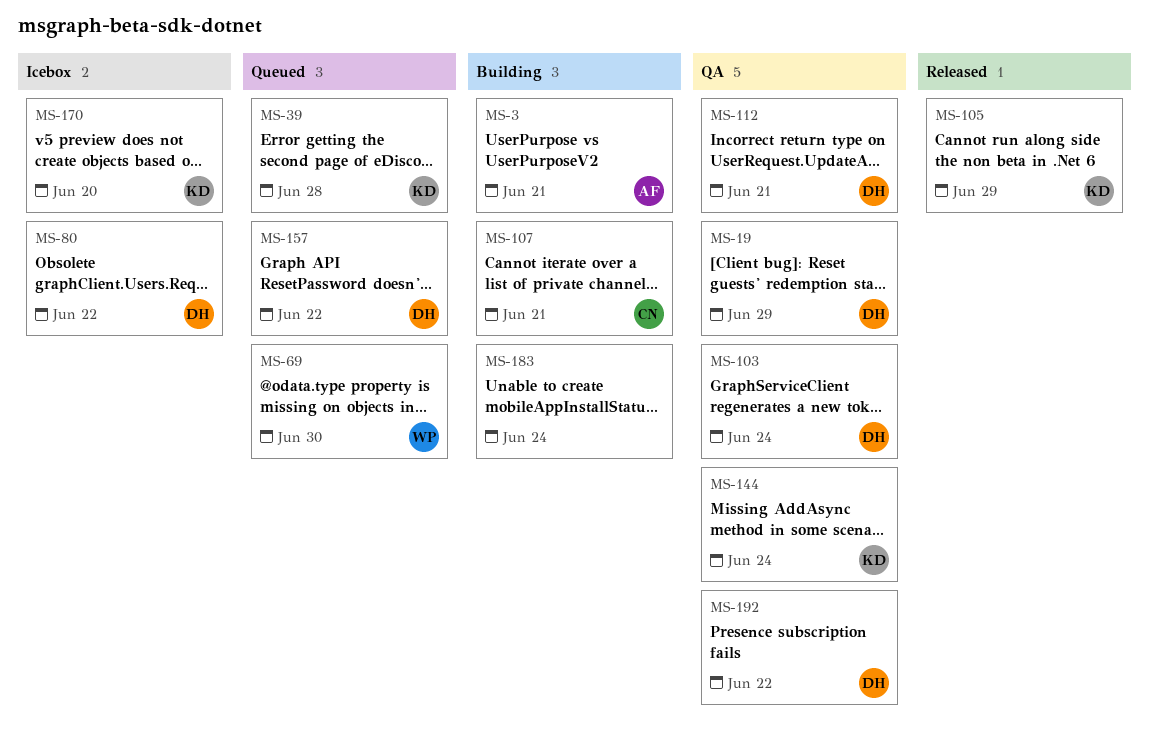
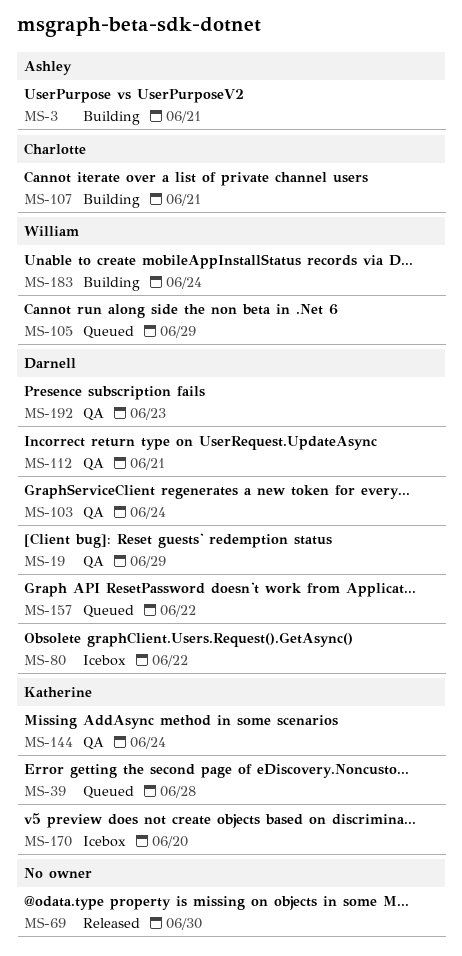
MS-69, status: Queued -> Released
MS-69, owner: William -> none
MS-105, status: Released -> Queued
MS-105, owner: Katherine -> William
MS-183, owner: none -> William
MS-192, due: Jun 22 -> Jun 23

